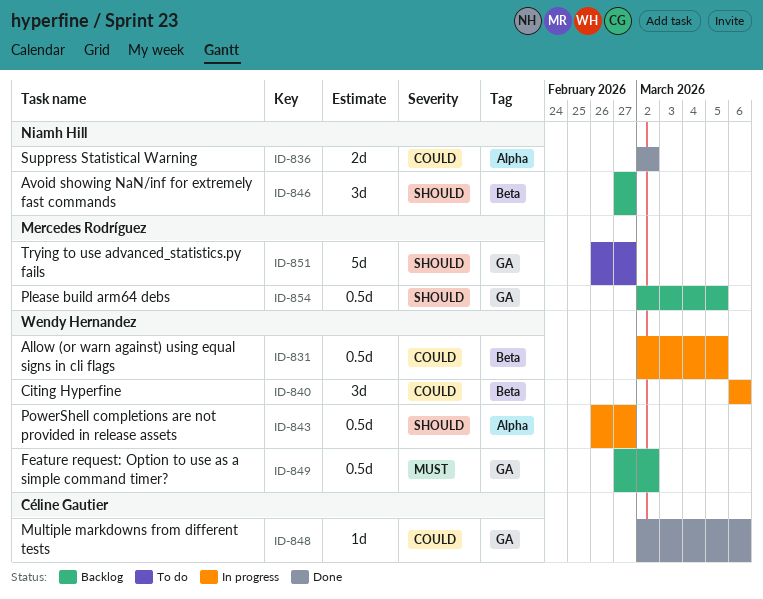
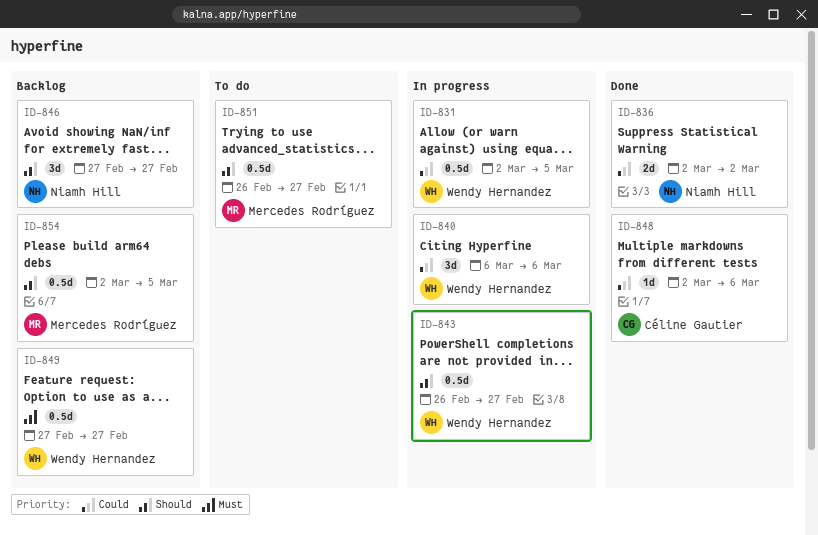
ID-849, due: Mar 2 -> Feb 27
ID-851, estimate: 5d -> 0.5d

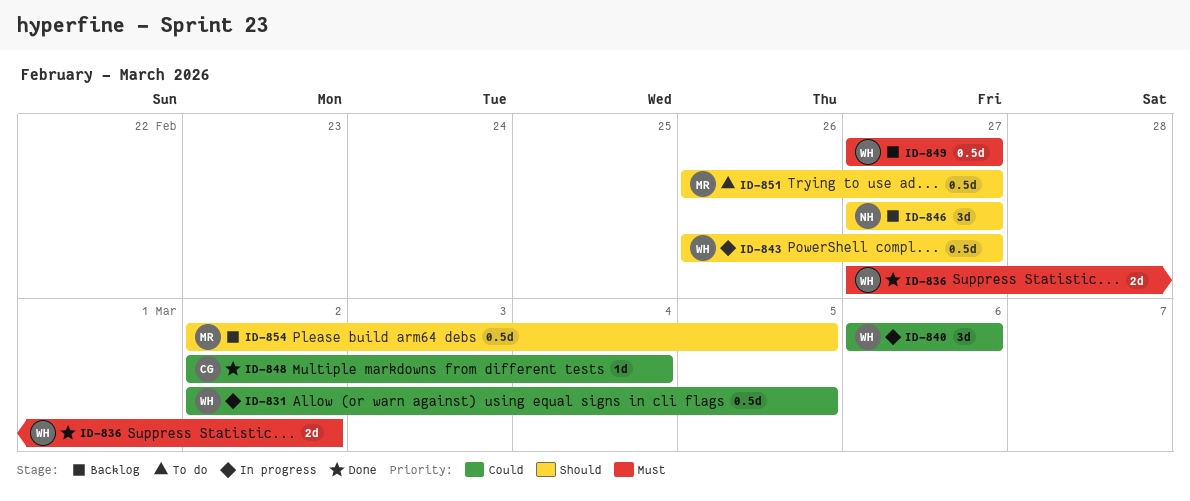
ID-836, owner: Niamh Hill -> Wendy Hernandez
ID-836, priority: Could -> Must
ID-836, start: Mar 2 -> Feb 27
ID-848, due: Mar 6 -> Mar 4

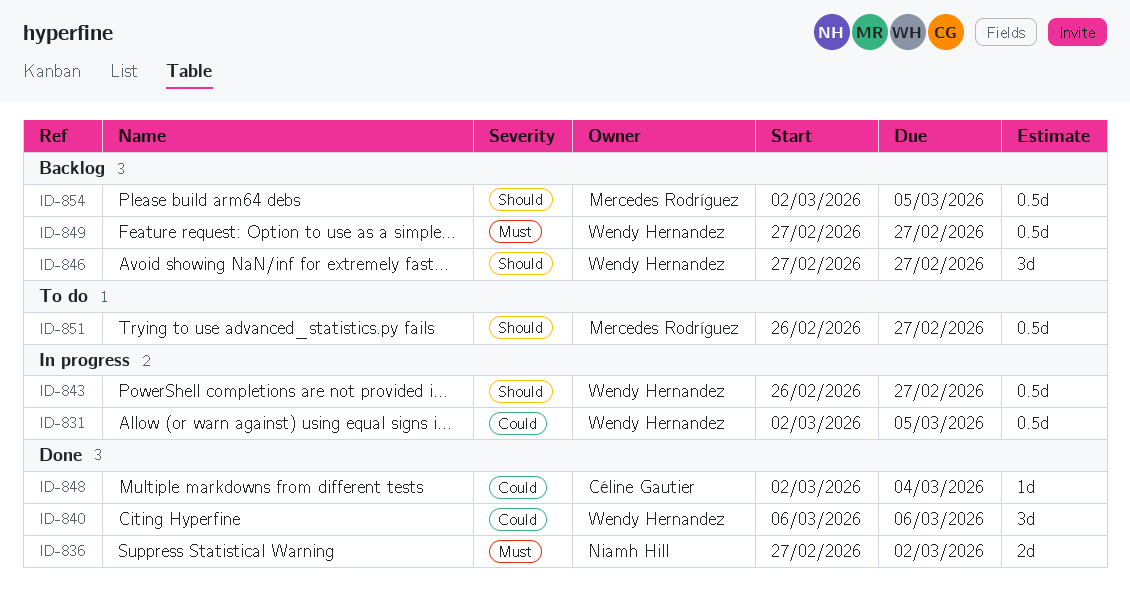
ID-836, owner: Wendy Hernandez -> Niamh Hill
ID-840, status: In progress -> Done
ID-846, owner: Niamh Hill -> Wendy Hernandez

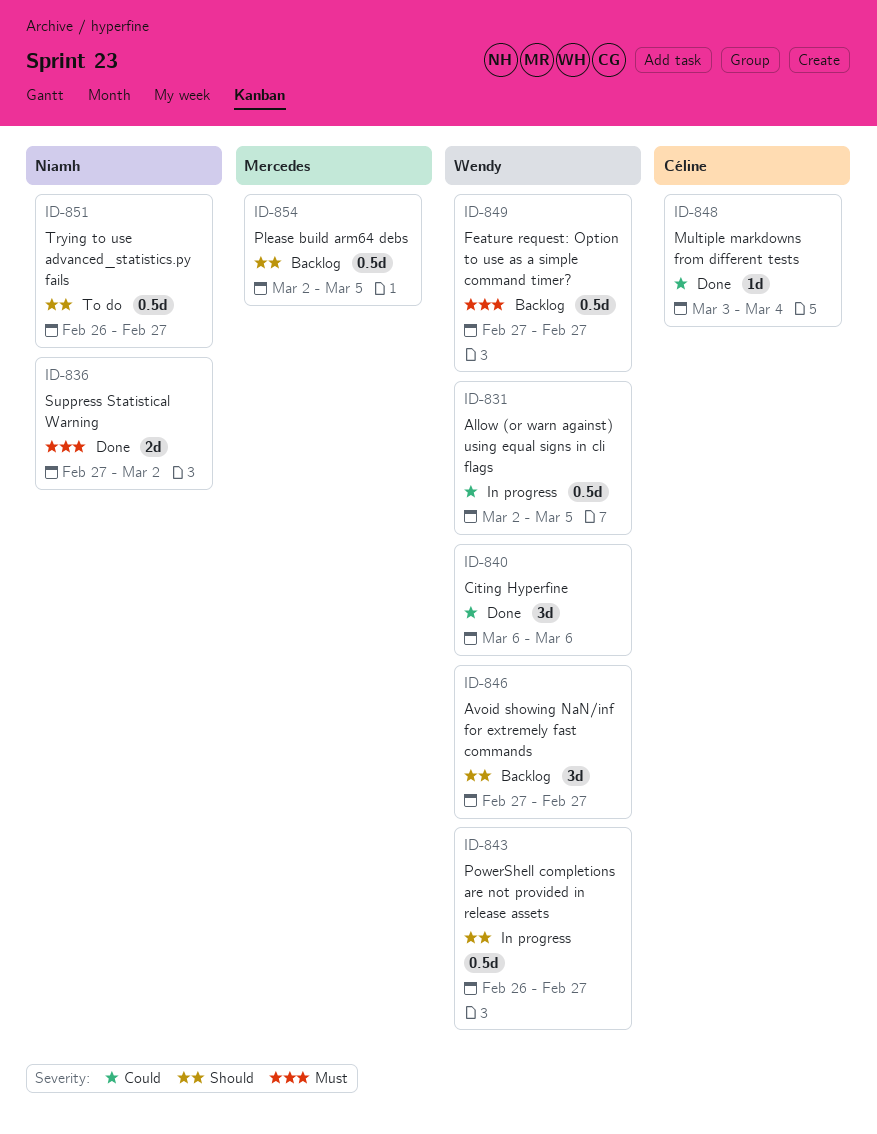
ID-848, start: Mar 2 -> Mar 3
ID-851, owner: Mercedes Rodríguez -> Niamh Hill

